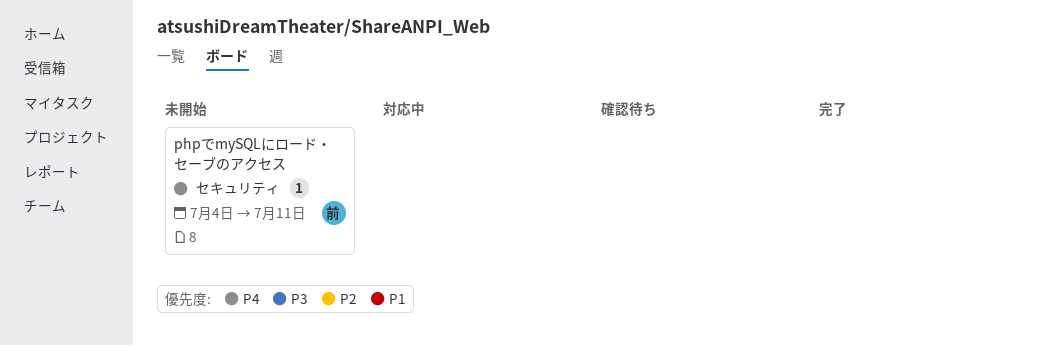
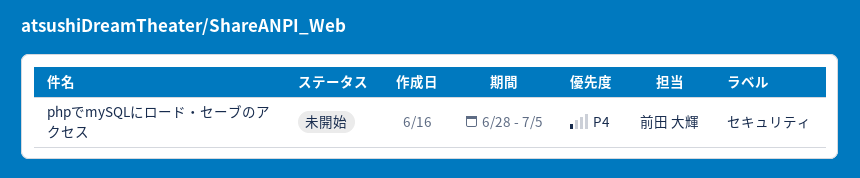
phpでmySQLにロード・セーブのアクセス, start: Jul 4 -> Jun 28
phpでmySQLにロード・セーブのアクセス, due: Jul 11 -> Jul 5

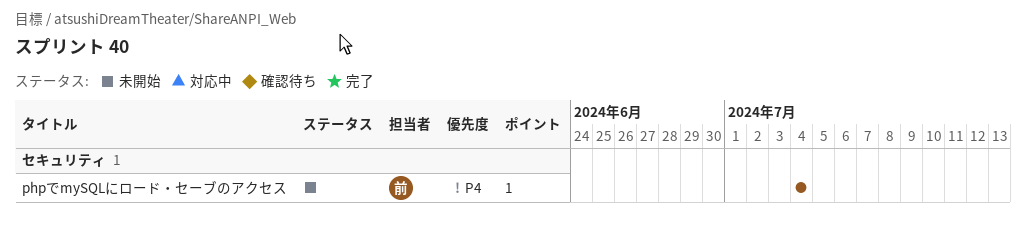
phpでmySQLにロード・セーブのアクセス, start: Jun 28 -> Jul 4
phpでmySQLにロード・セーブのアクセス, due: Jul 5 -> Jul 4

